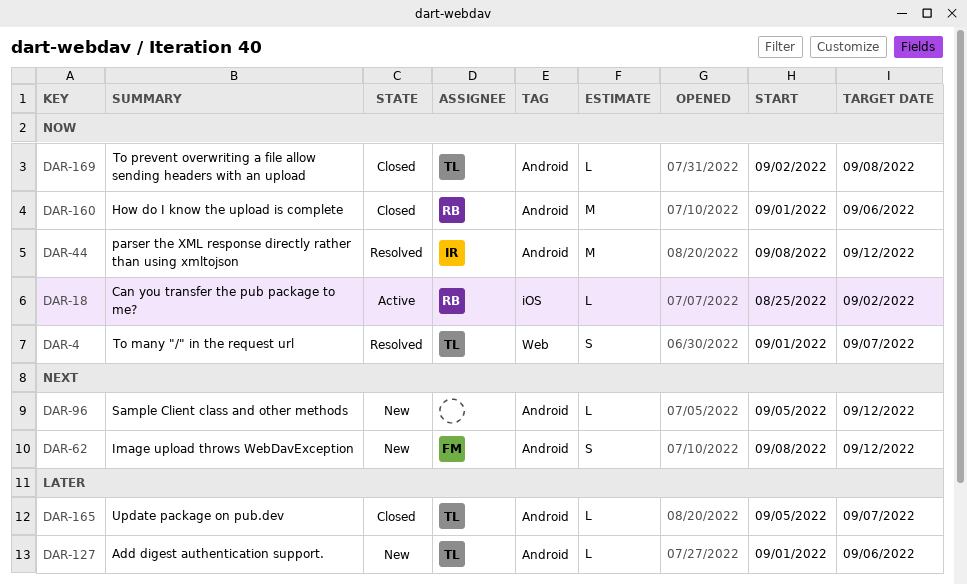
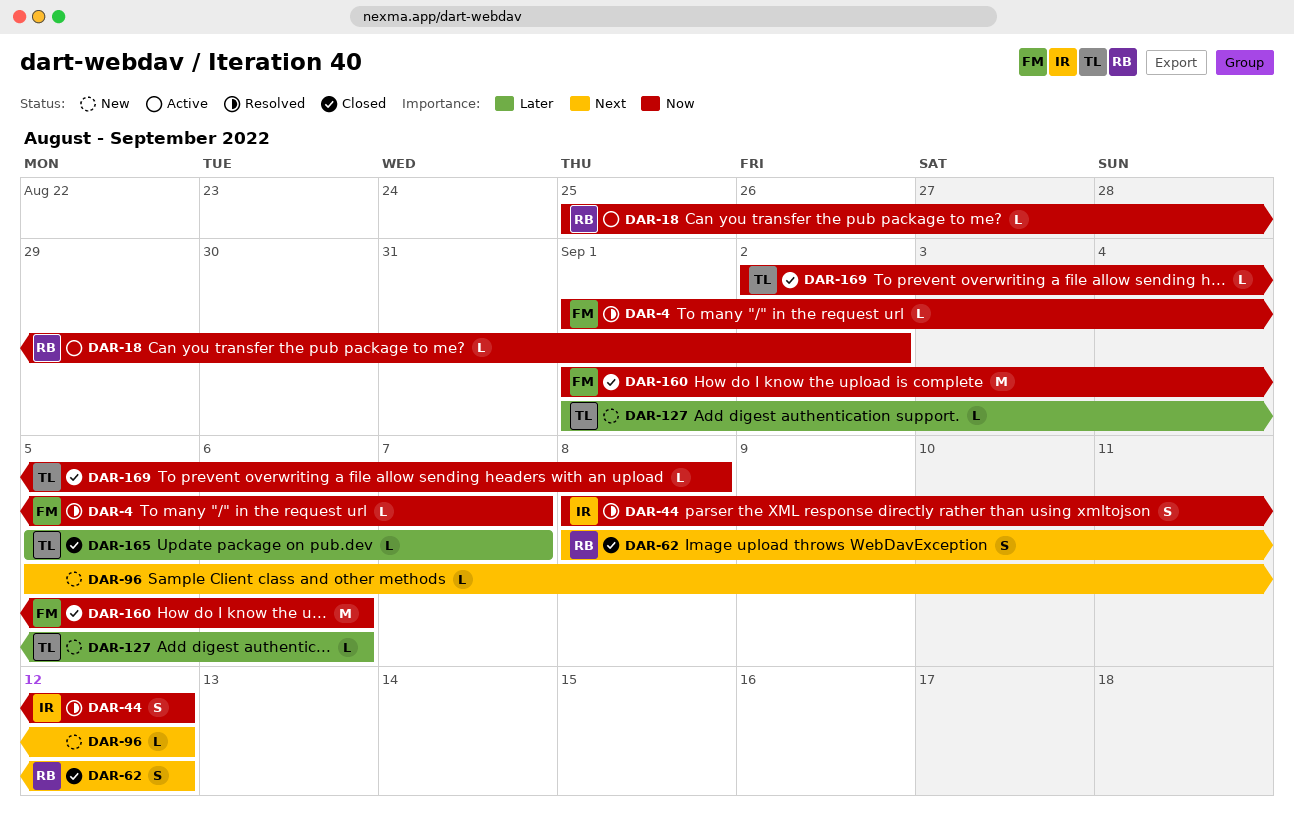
DAR-4, owner: TL -> FM
DAR-4, estimate: S -> L
DAR-44, estimate: M -> S
DAR-62, status: New -> Closed
DAR-62, owner: FM -> RB
DAR-160, owner: RB -> FM

